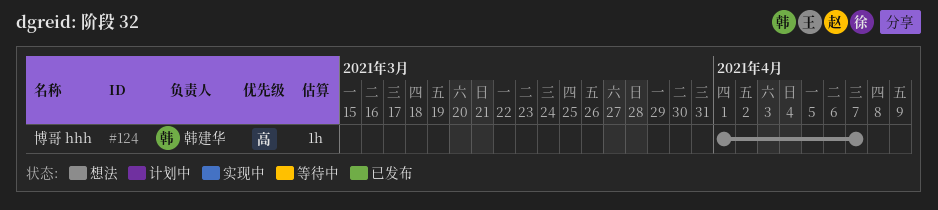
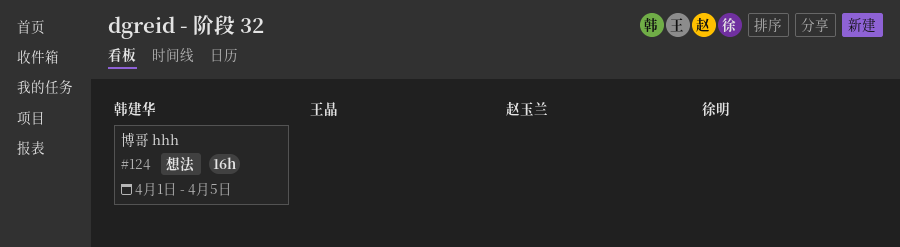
#124, estimate: 1h -> 16h
#124, due: Apr 7 -> Apr 5

